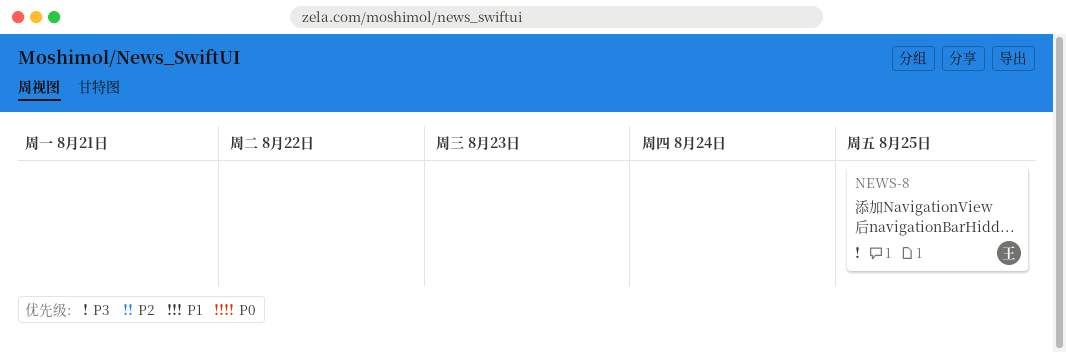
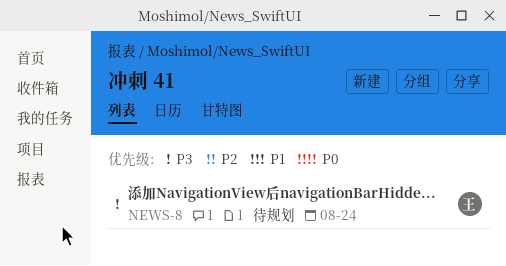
NEWS-8, due: Aug 25 -> Aug 24

